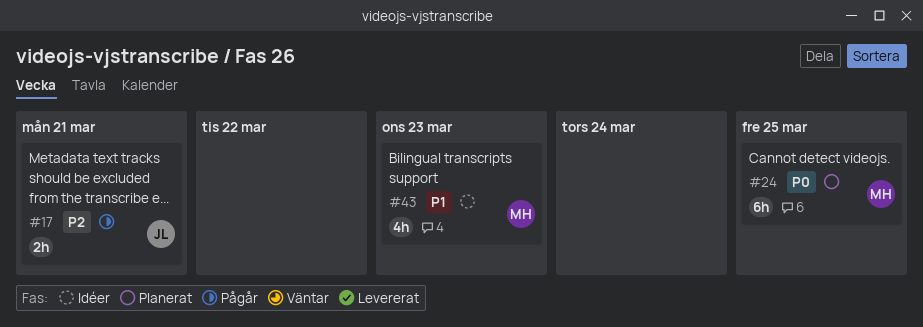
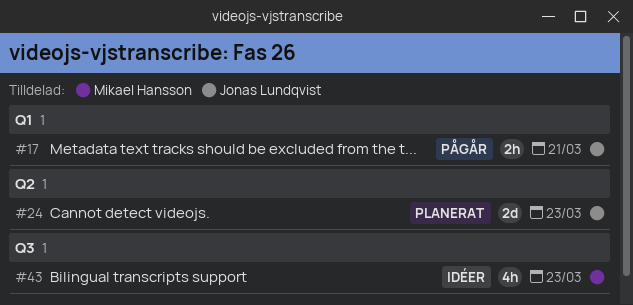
#24, owner: Mikael Hansson -> Jonas Lundqvist
#24, estimate: 6h -> 2d
#24, due: Mar 25 -> Mar 23

